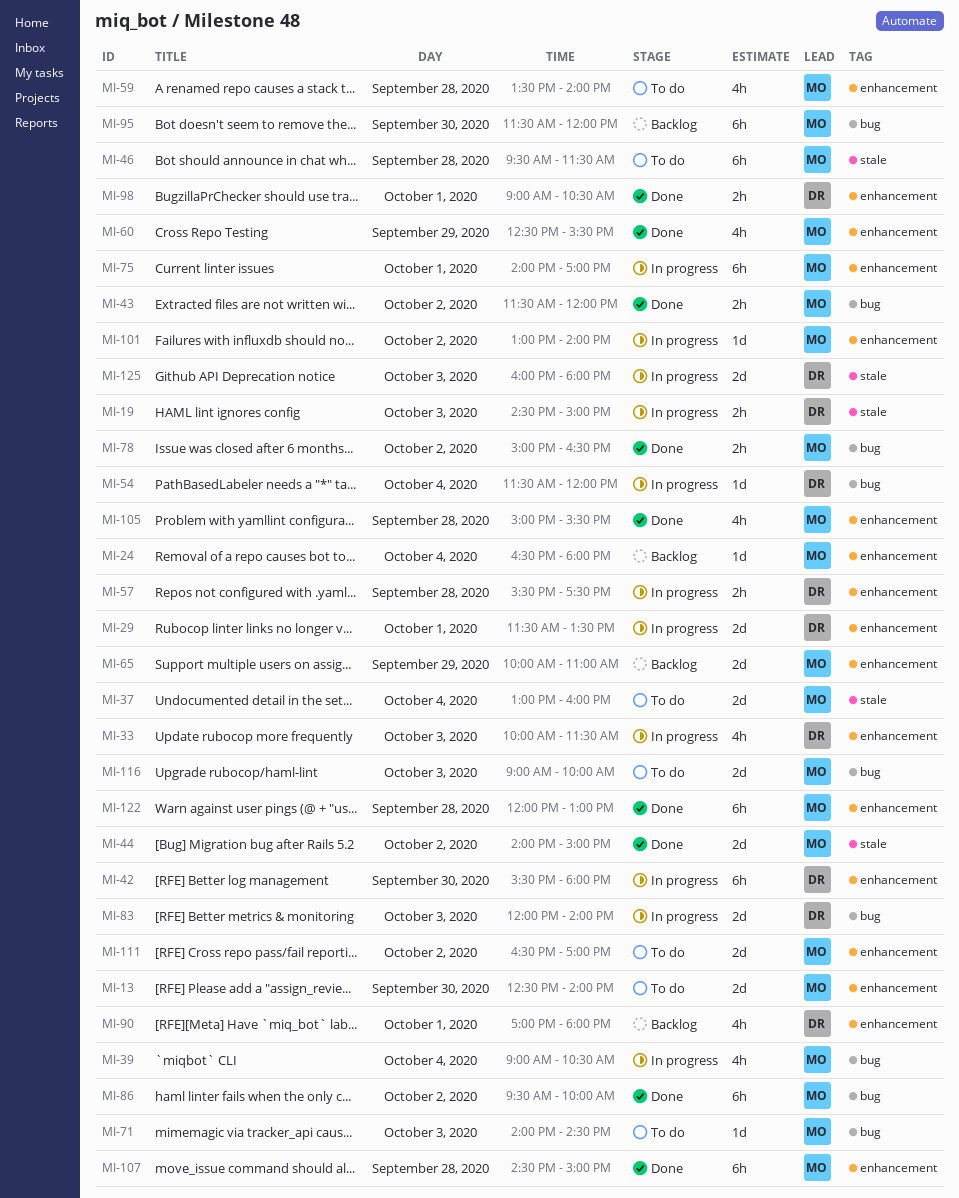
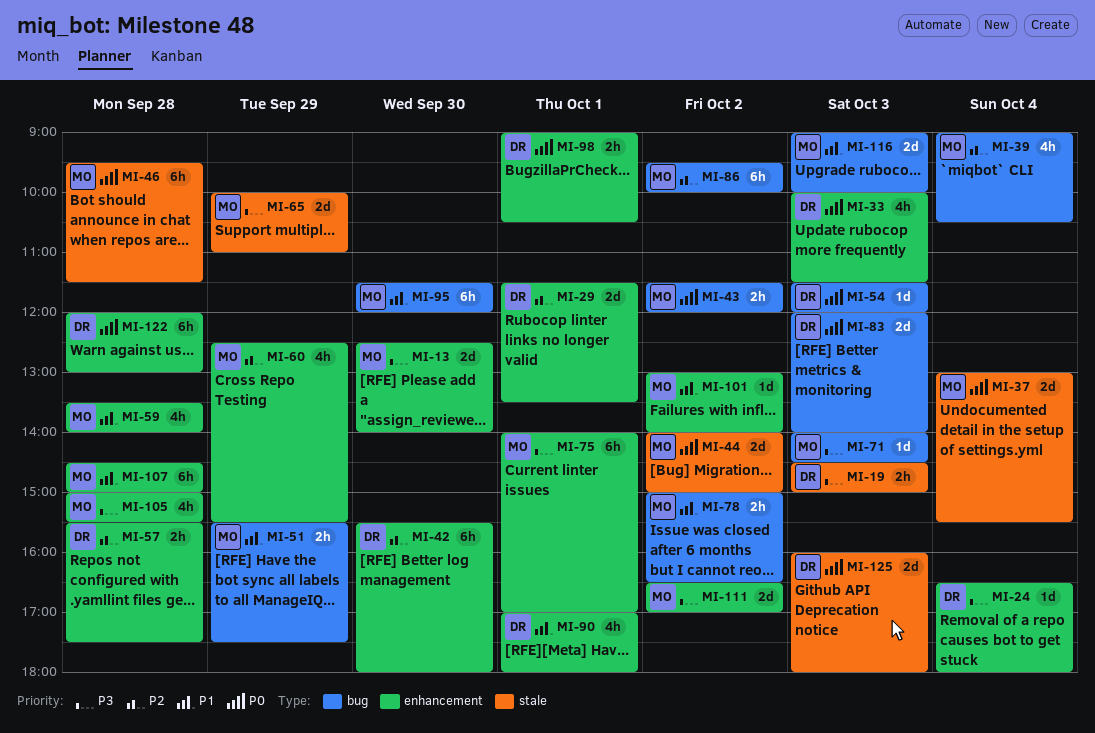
MI-24, owner: MO -> DR
MI-37, ends: 16:00 -> 15:30
MI-51: none -> present
MI-54, day: Oct 4 -> Oct 3
MI-65, label: enhancement -> stale
MI-122, owner: MO -> DR

